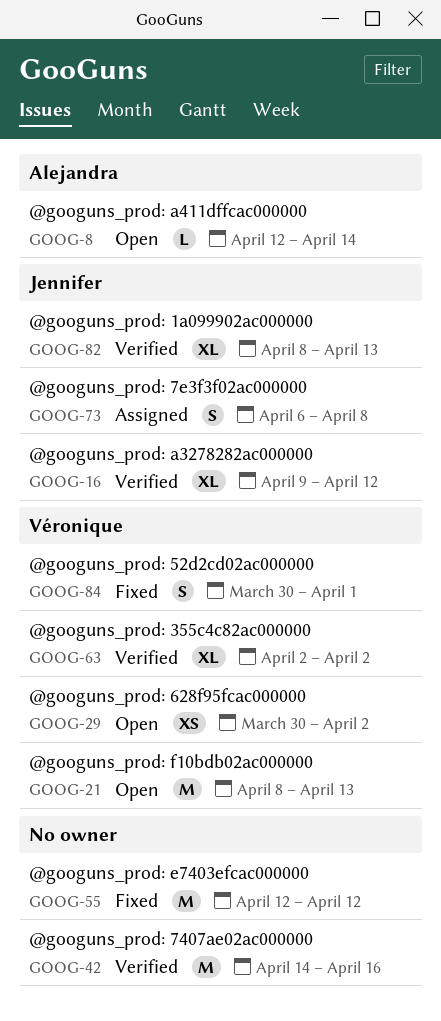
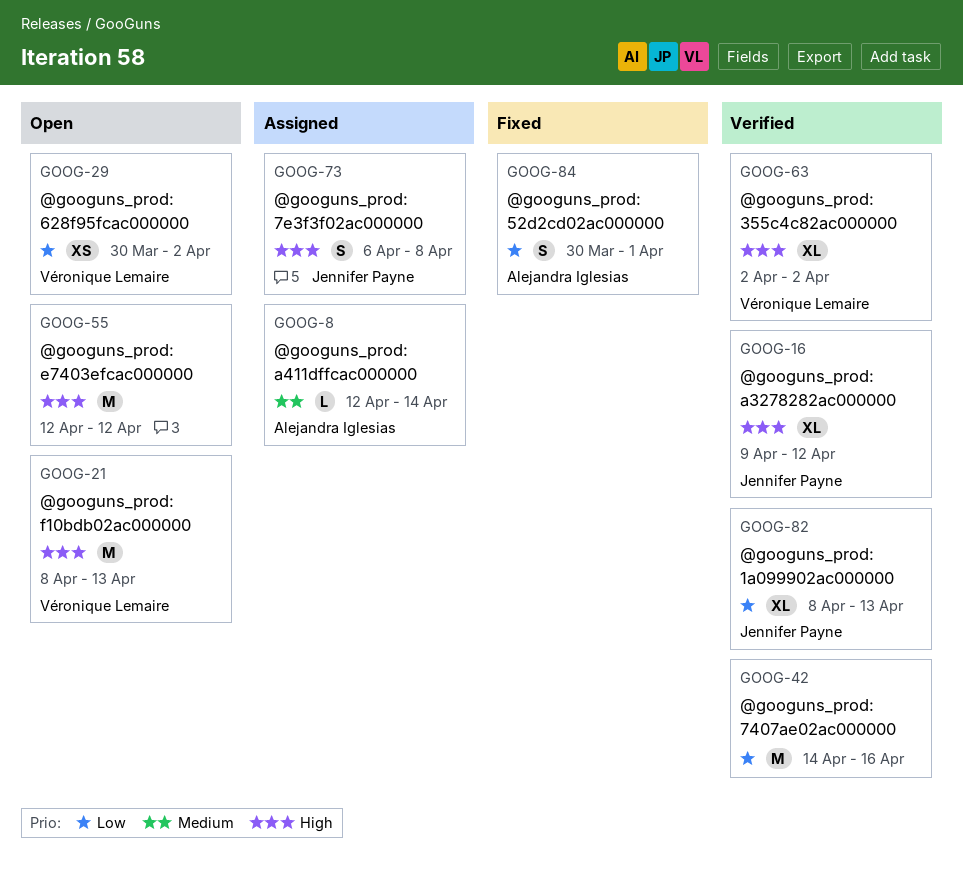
GOOG-8, status: Open -> Assigned
GOOG-55, status: Fixed -> Open
GOOG-84, owner: Véronique Lemaire -> Alejandra Iglesias

